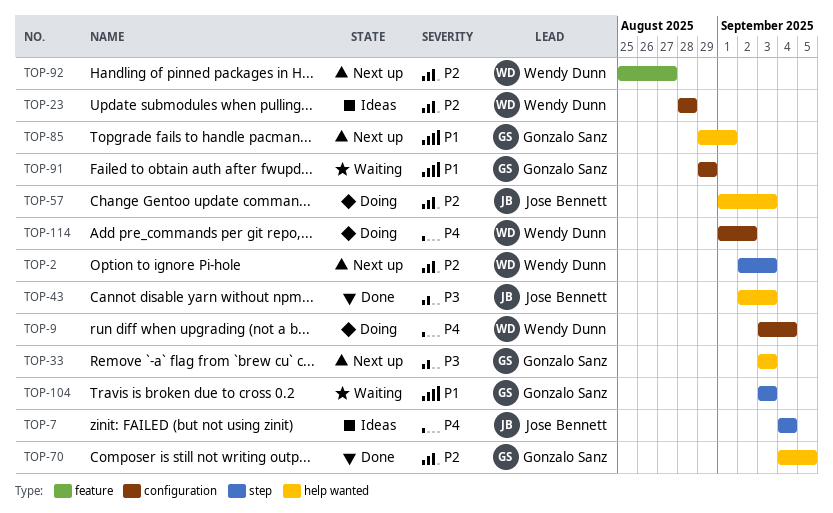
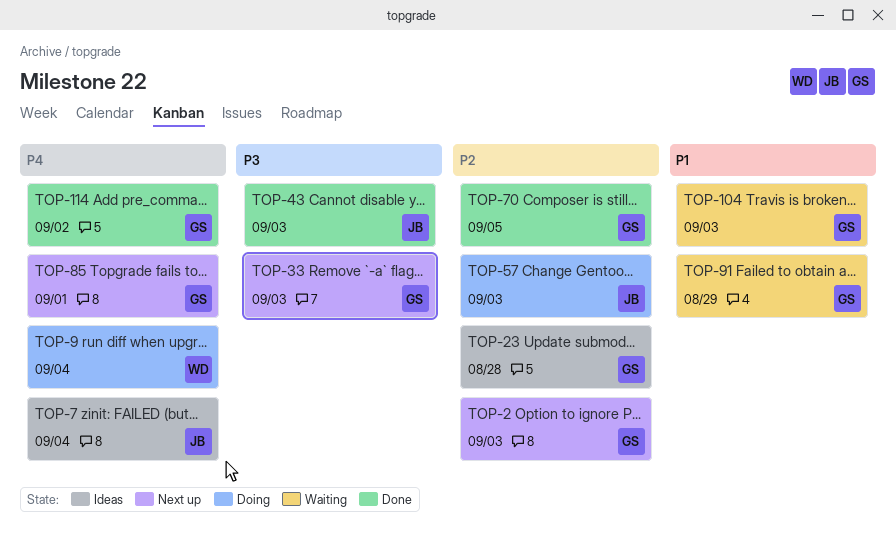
TOP-2, owner: Wendy Dunn -> Gonzalo Sanz
TOP-23, owner: Wendy Dunn -> Gonzalo Sanz
TOP-85, priority: P1 -> P4
TOP-92: present -> none
TOP-114, status: Doing -> Done
TOP-114, owner: Wendy Dunn -> Gonzalo Sanz

